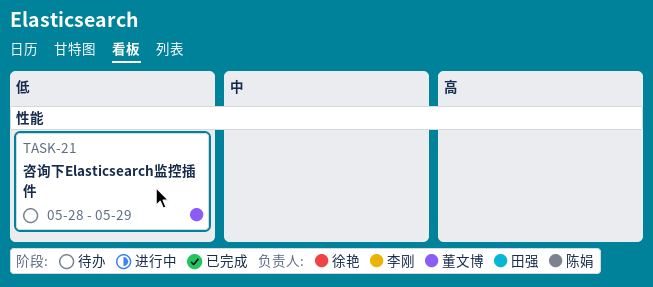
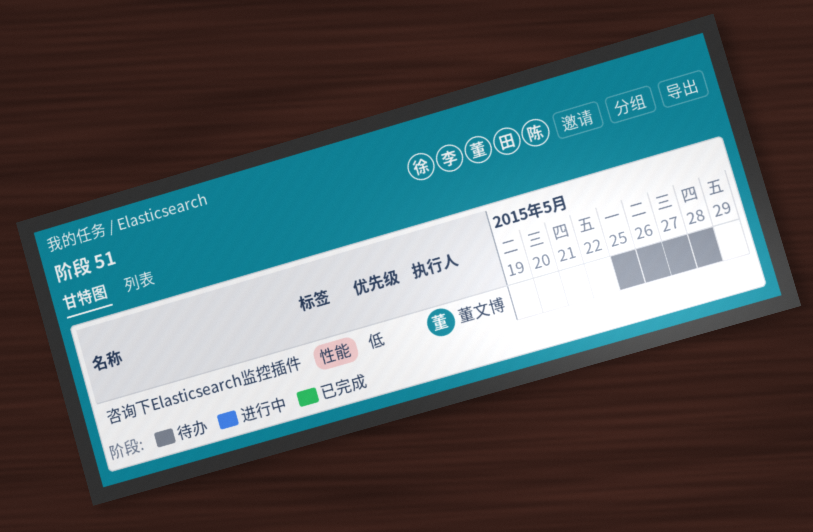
咨询下Elasticsearch监控插件, start: May 28 -> May 25
咨询下Elasticsearch监控插件, due: May 29 -> May 28

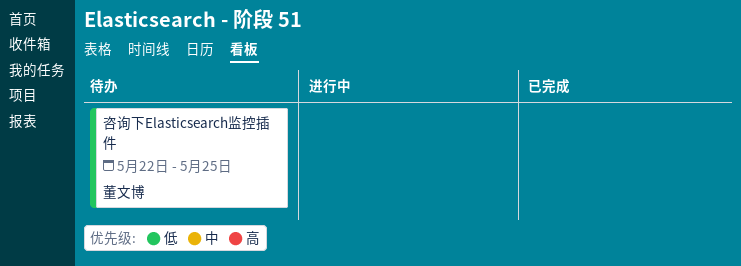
咨询下Elasticsearch监控插件, start: May 25 -> May 22
咨询下Elasticsearch监控插件, due: May 28 -> May 25

